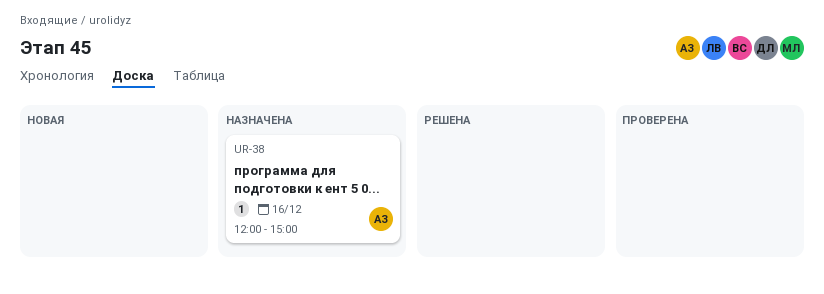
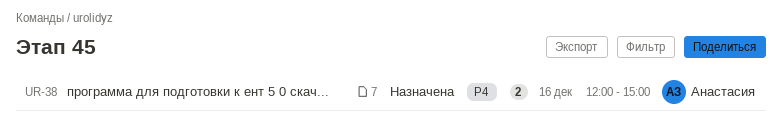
UR-38, estimate: 1 -> 2

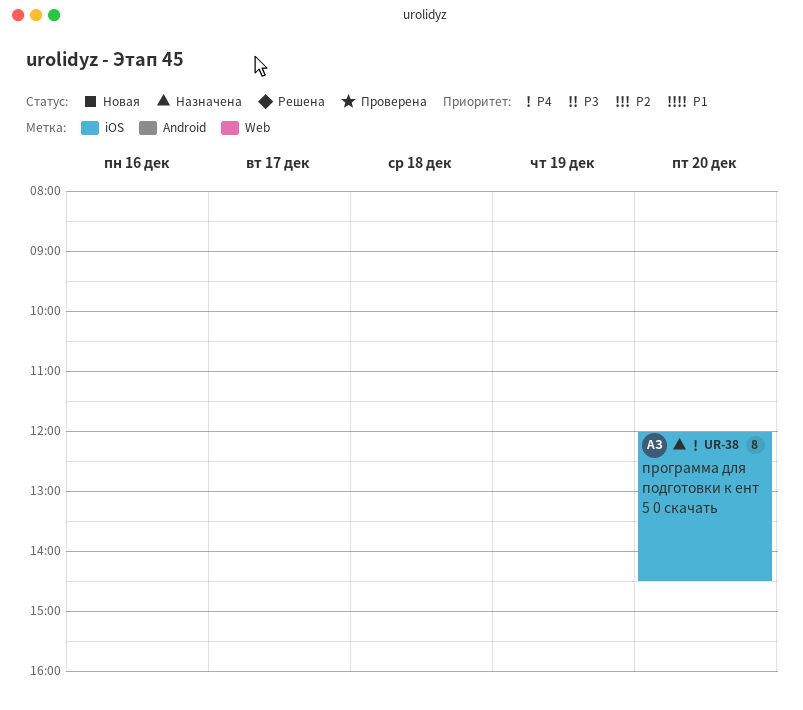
UR-38, estimate: 2 -> 8
UR-38, day: Dec 16 -> Dec 20
UR-38, ends: 15:00 -> 14:30

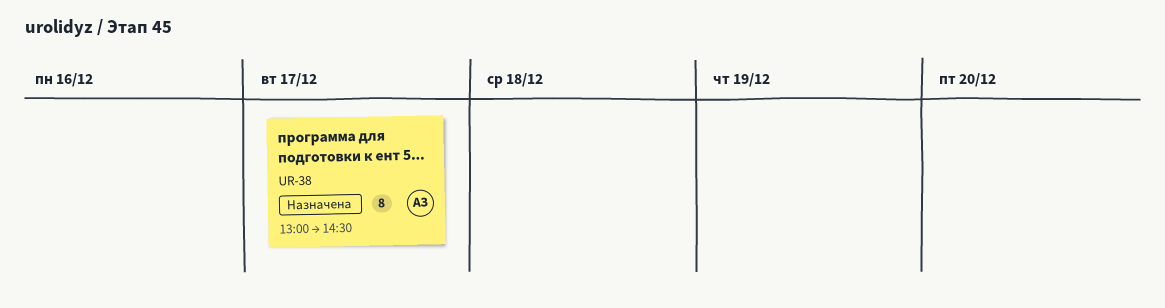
UR-38, day: Dec 20 -> Dec 17
UR-38, begins: 12:00 -> 13:00

